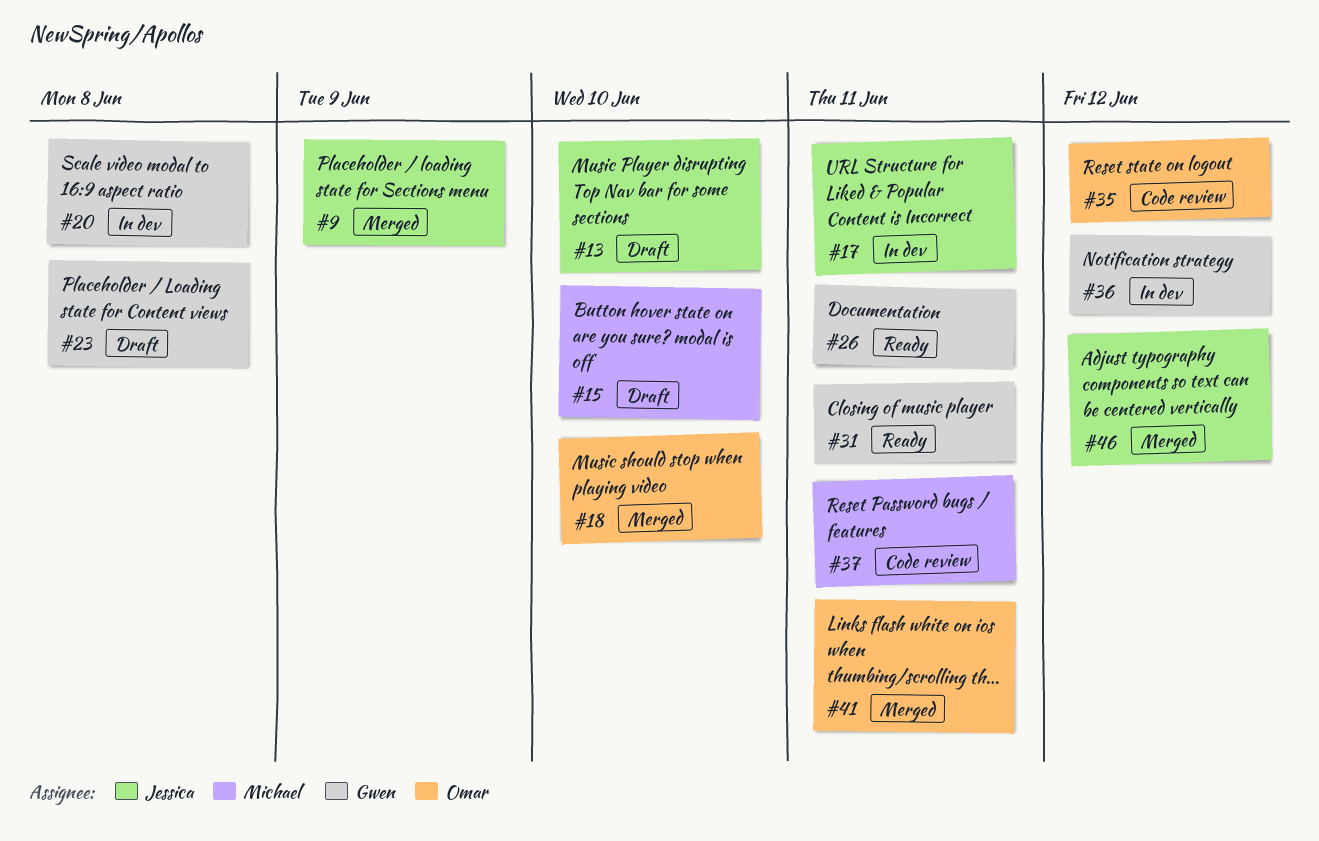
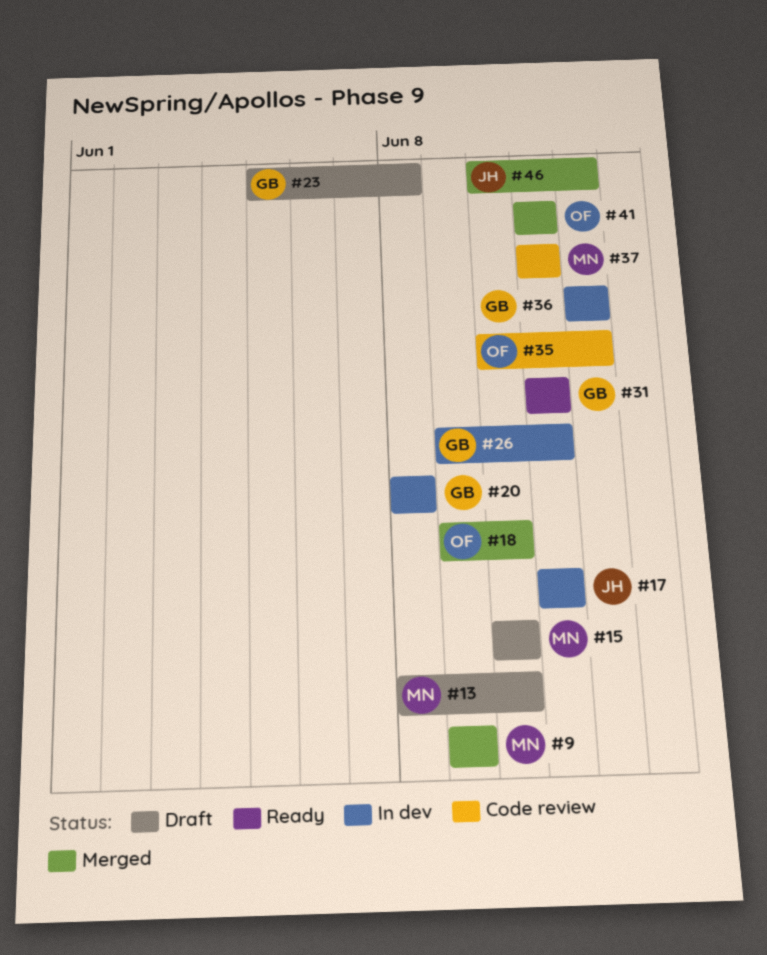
#9, owner: Jessica -> Michael
#13, owner: Jessica -> Michael
#26, status: Ready -> In dev

